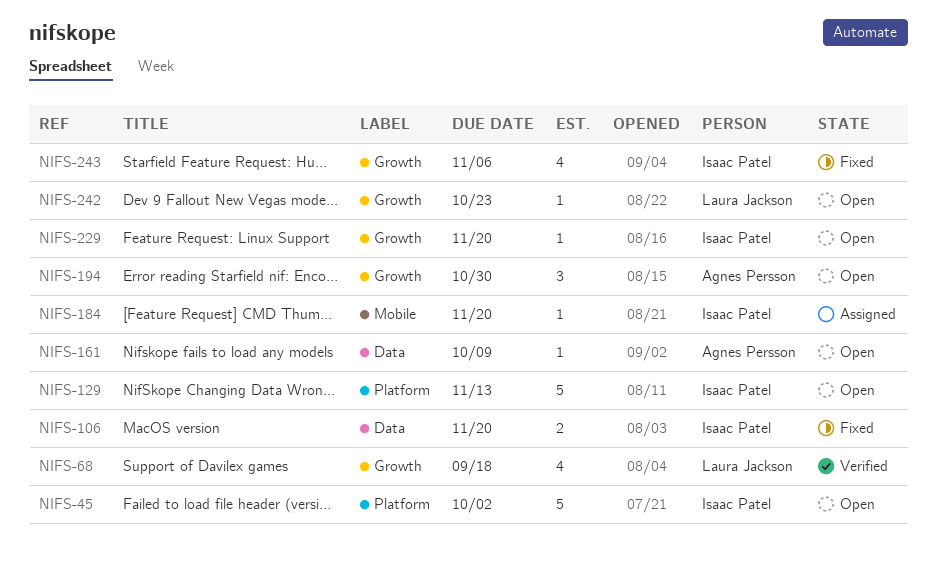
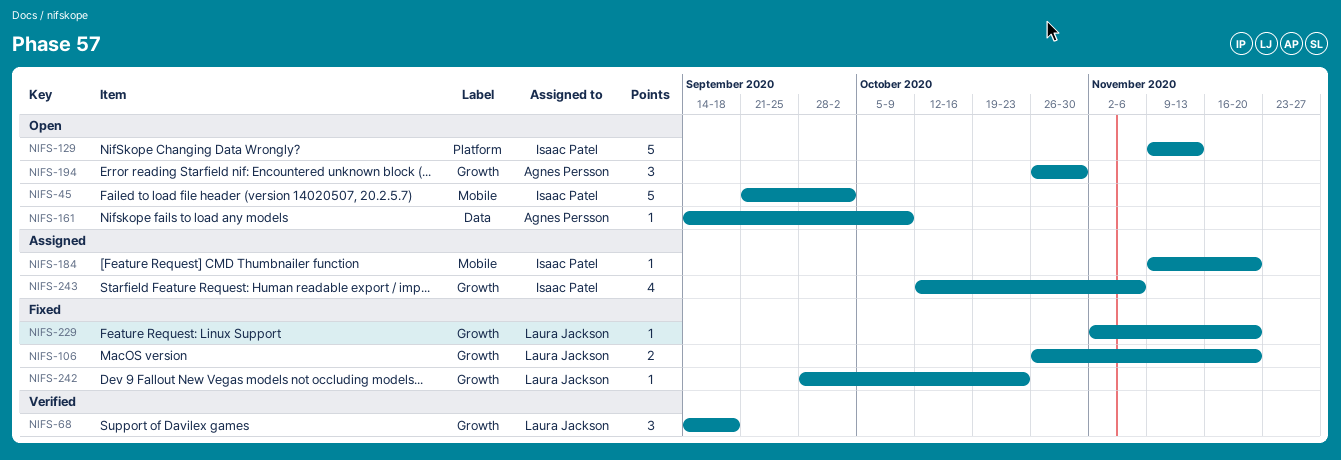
NIFS-45, label: Platform -> Mobile
NIFS-68, estimate: 4 -> 3
NIFS-106, owner: Isaac Patel -> Laura Jackson
NIFS-106, label: Data -> Growth
NIFS-229, status: Open -> Fixed
NIFS-229, owner: Isaac Patel -> Laura Jackson
NIFS-242, status: Open -> Fixed
NIFS-243, status: Fixed -> Assigned

